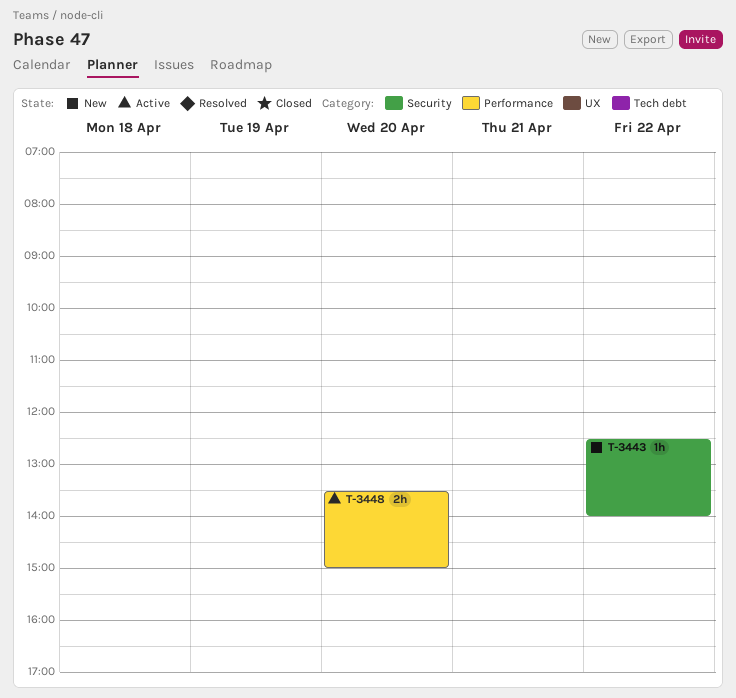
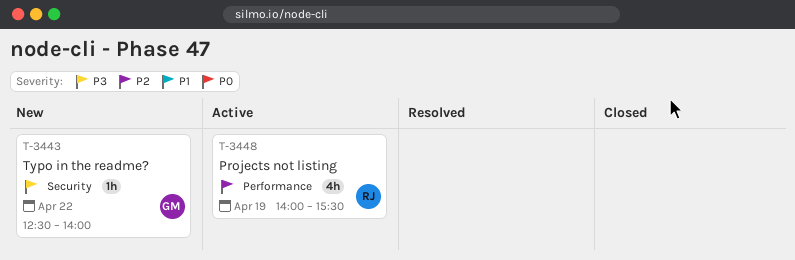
T-3448, estimate: 2h -> 4h
T-3448, day: Apr 20 -> Apr 19
T-3448, begins: 13:30 -> 14:00
T-3448, ends: 15:00 -> 15:30

